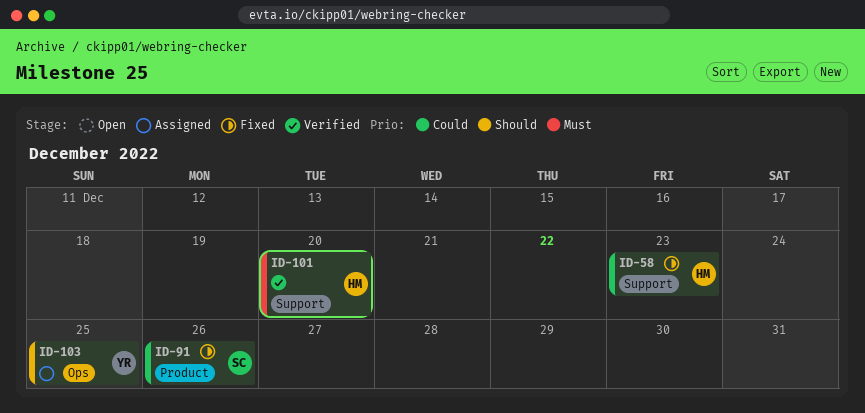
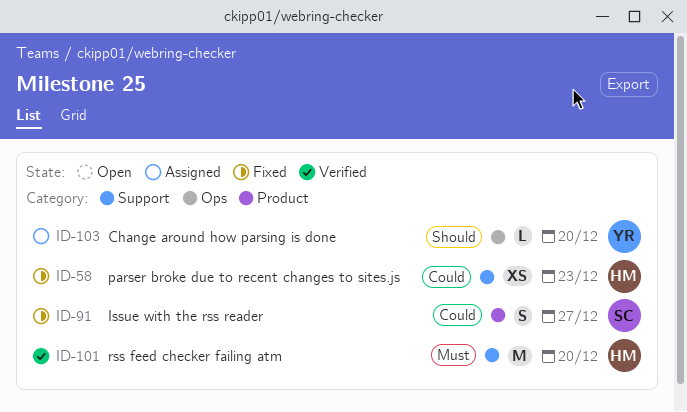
ID-91, due: Dec 26 -> Dec 27
ID-103, due: Dec 25 -> Dec 20

